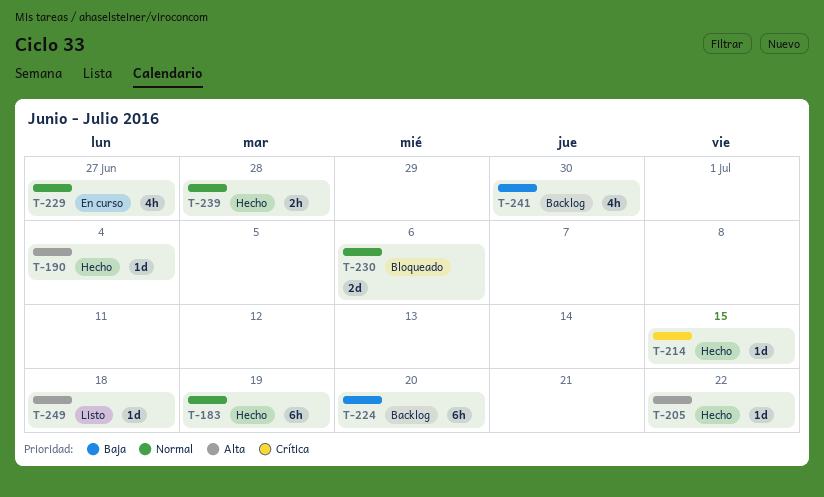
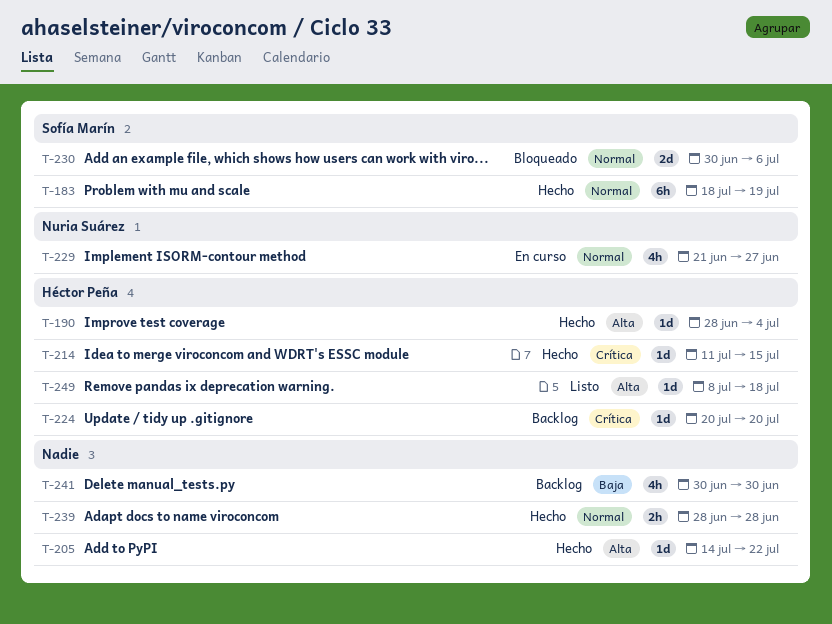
T-224, priority: Baja -> Crítica
T-224, estimate: 6h -> 1d

